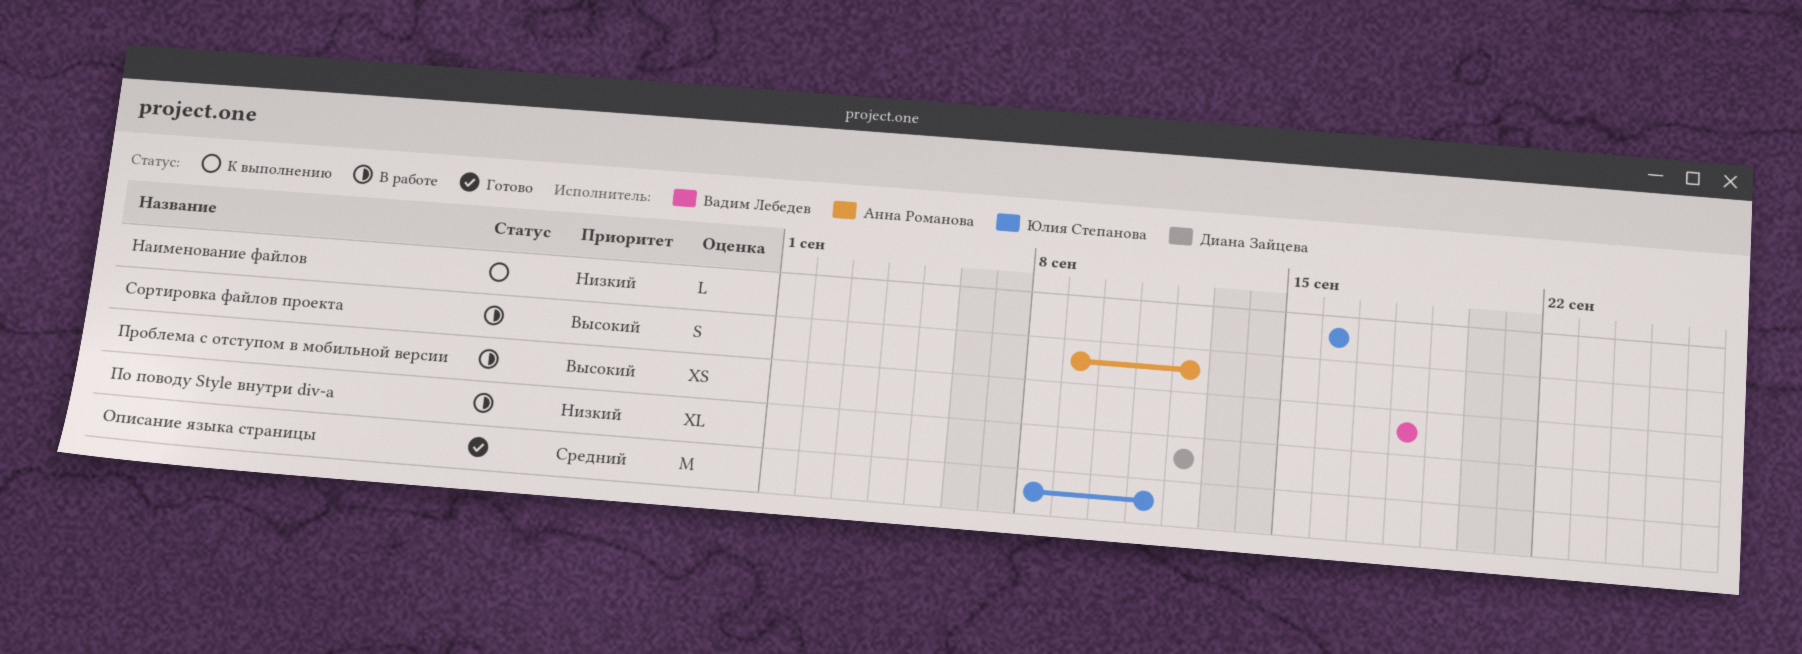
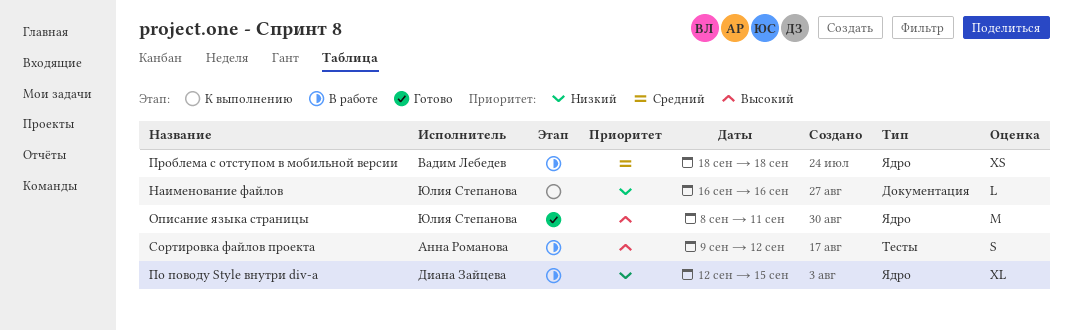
Описание языка страницы, priority: Средний -> Высокий
По поводу Style внутри div-a, due: Sep 12 -> Sep 15
Проблема с отступом в мобильной версии, priority: Высокий -> Средний

